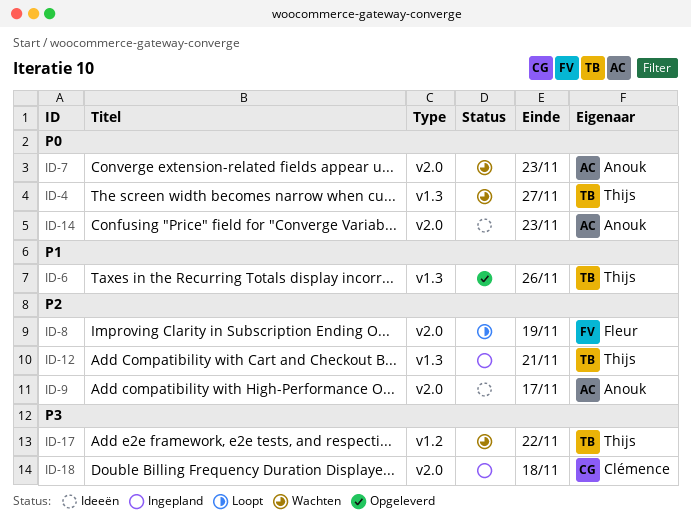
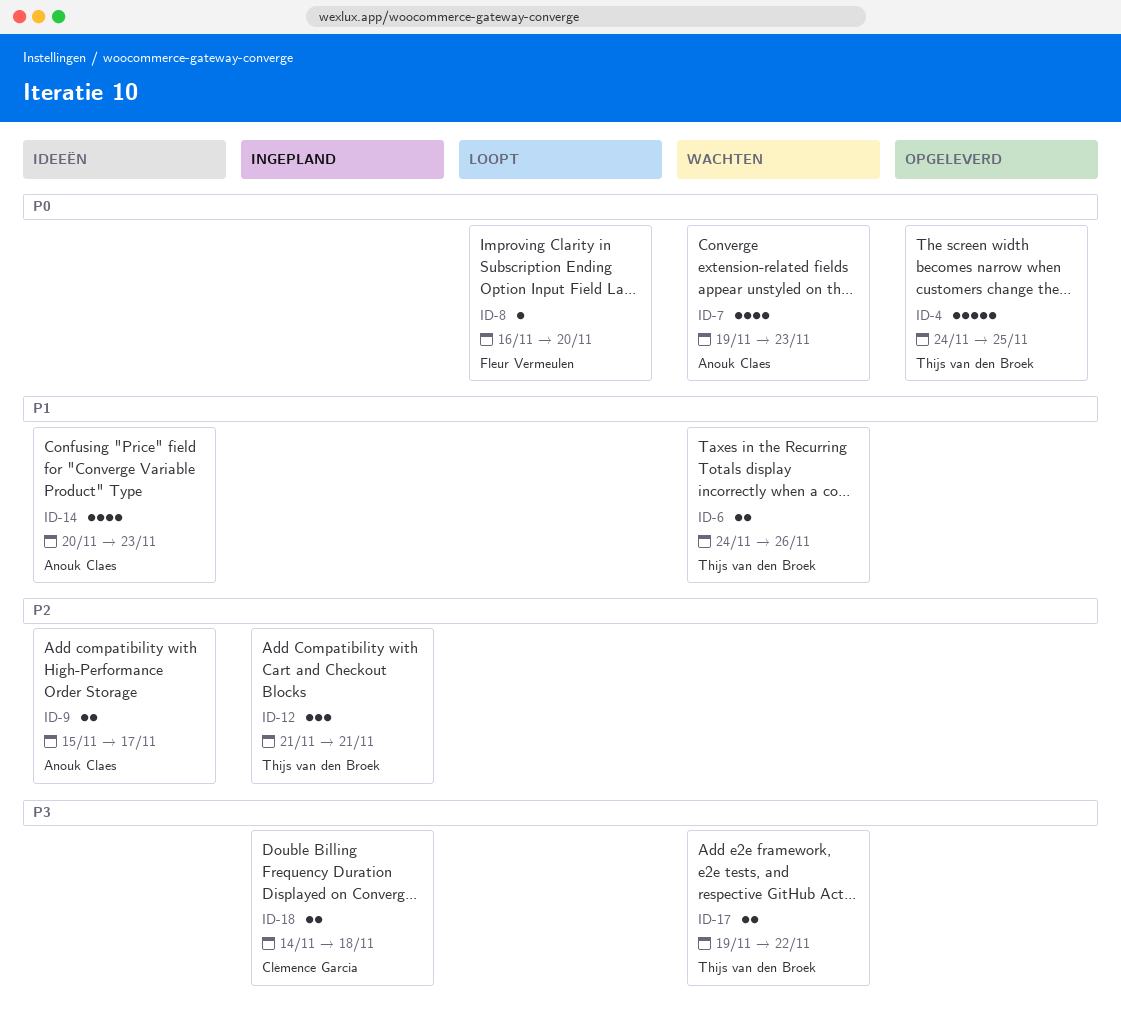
ID-4, status: Wachten -> Opgeleverd
ID-4, due: Nov 27 -> Nov 25
ID-6, status: Opgeleverd -> Wachten
ID-8, priority: P2 -> P0
ID-8, due: Nov 19 -> Nov 20
ID-14, priority: P0 -> P1

